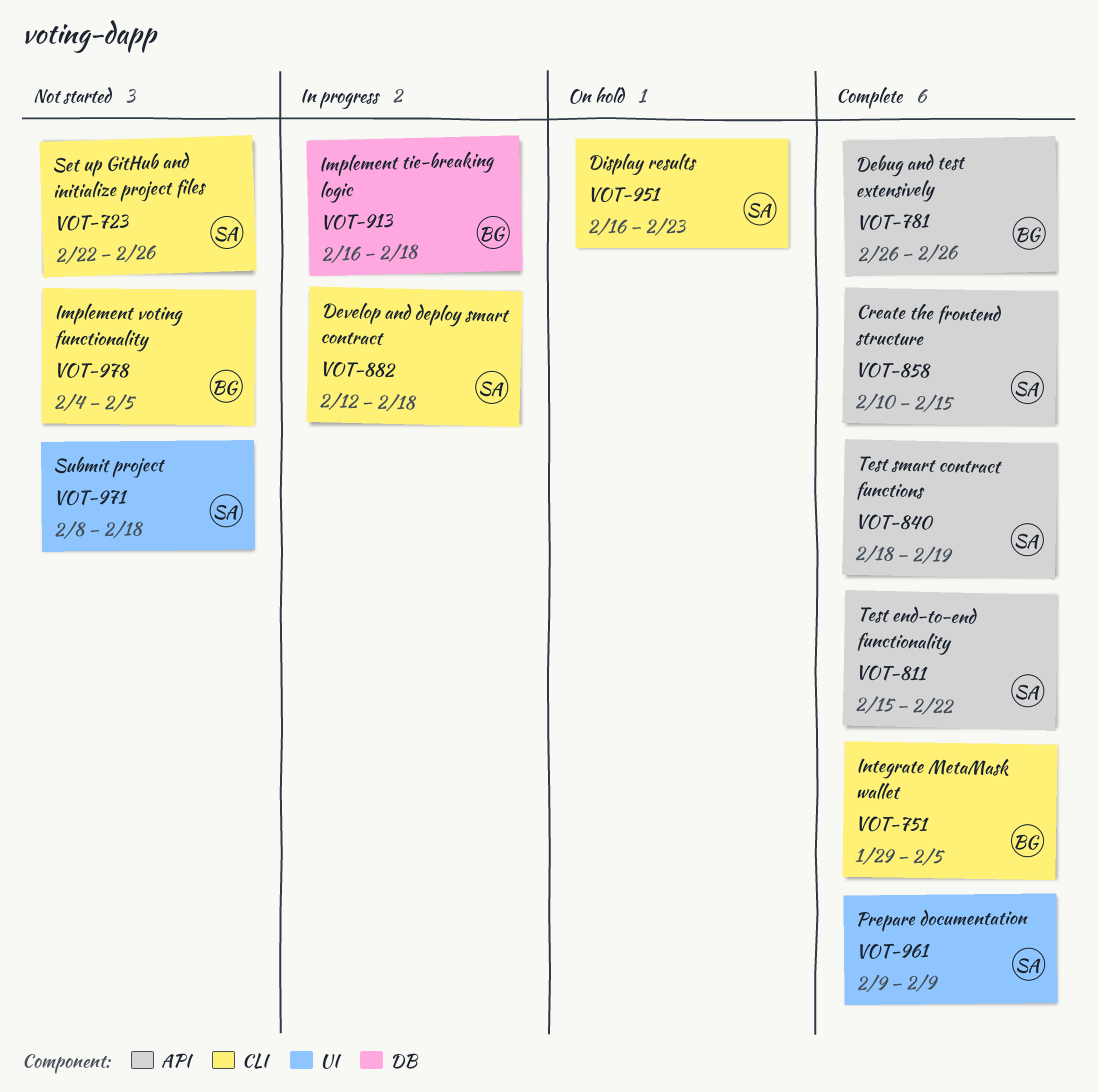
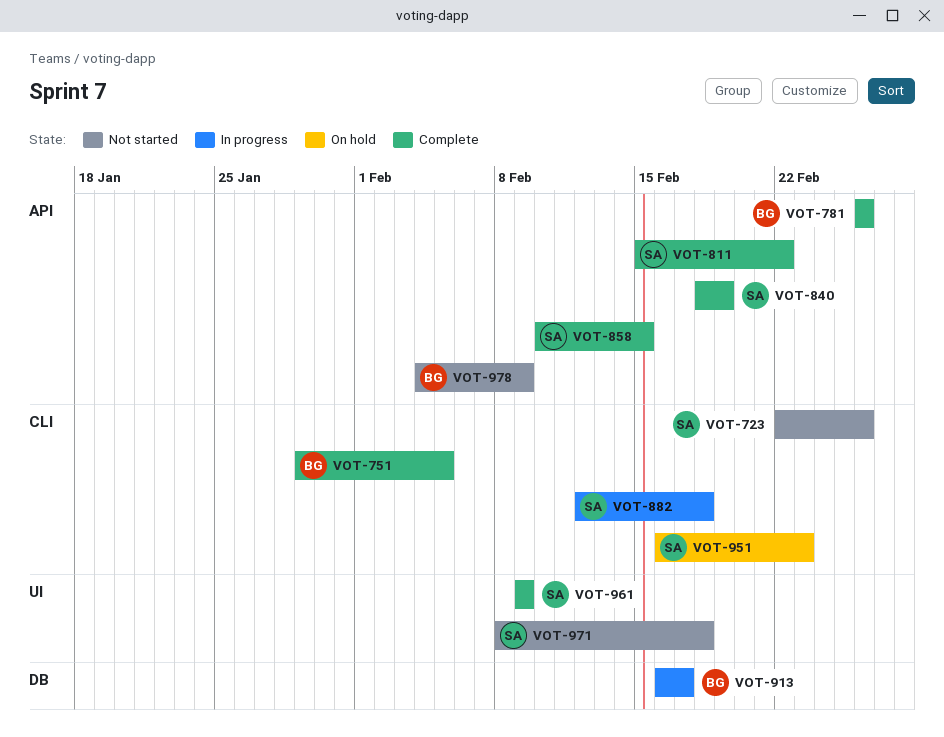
VOT-913, due: Feb 18 -> Feb 17
VOT-978, label: CLI -> API
VOT-978, due: Feb 5 -> Feb 9

